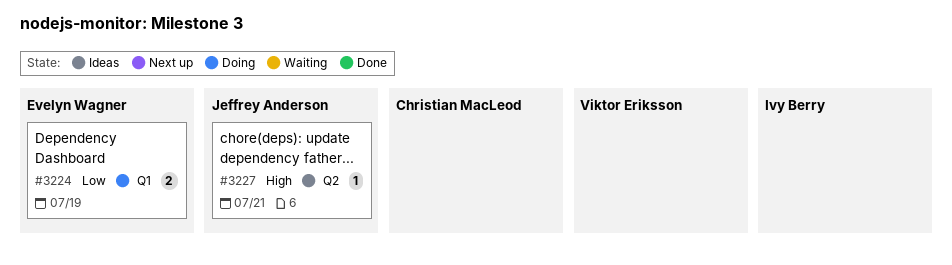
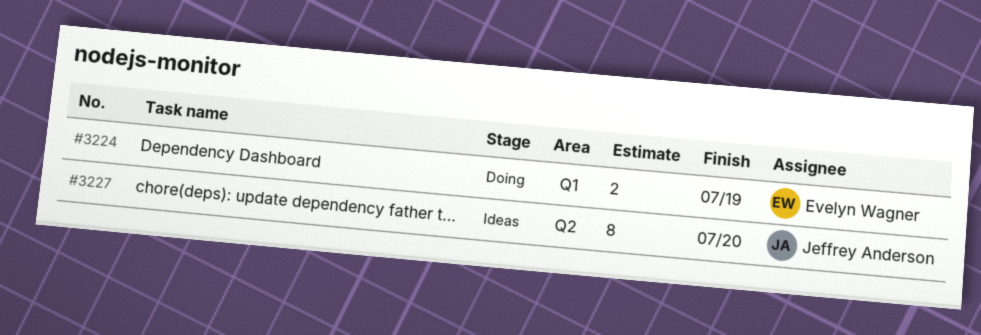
#3227, estimate: 1 -> 8
#3227, due: Jul 21 -> Jul 20

